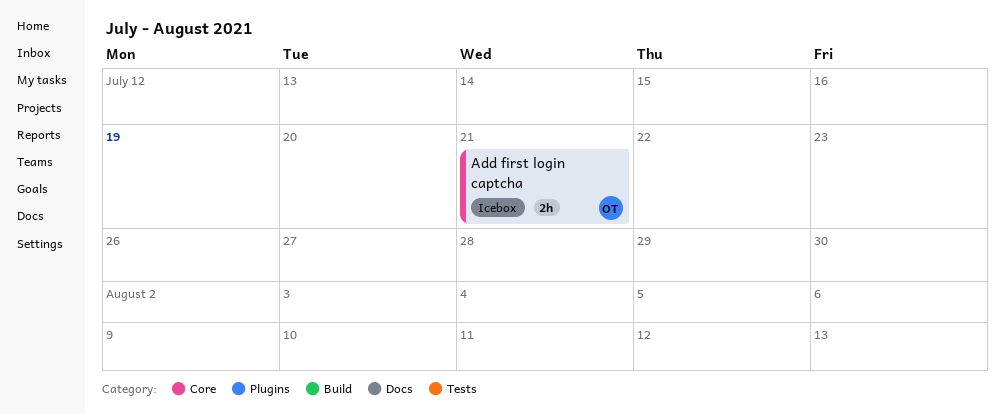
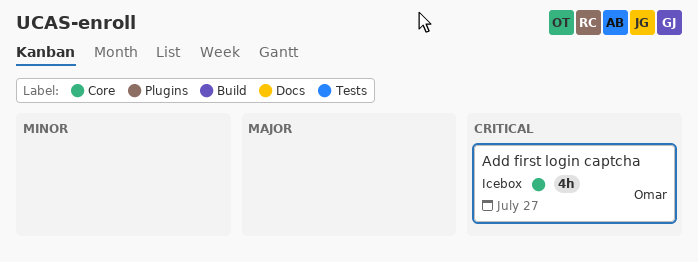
Add first login captcha, estimate: 2h -> 4h
Add first login captcha, due: Jul 21 -> Jul 27

